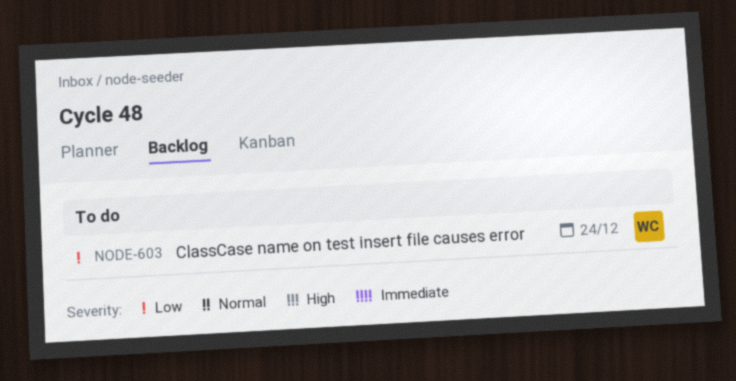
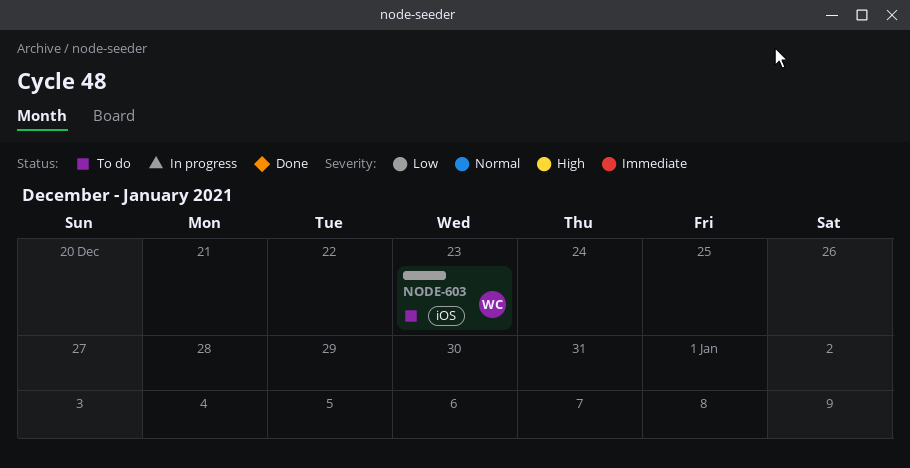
NODE-603, due: Dec 24 -> Dec 23

